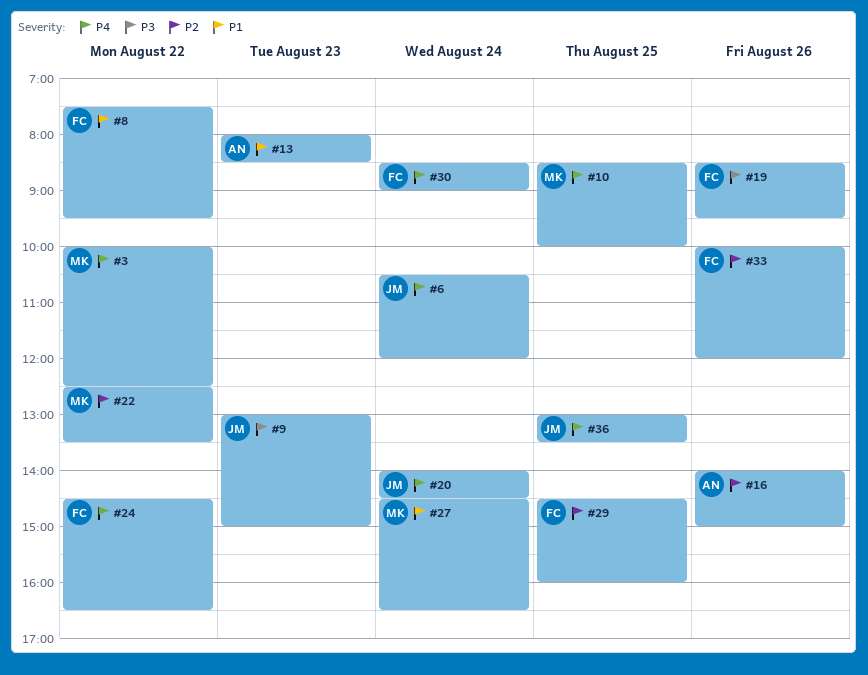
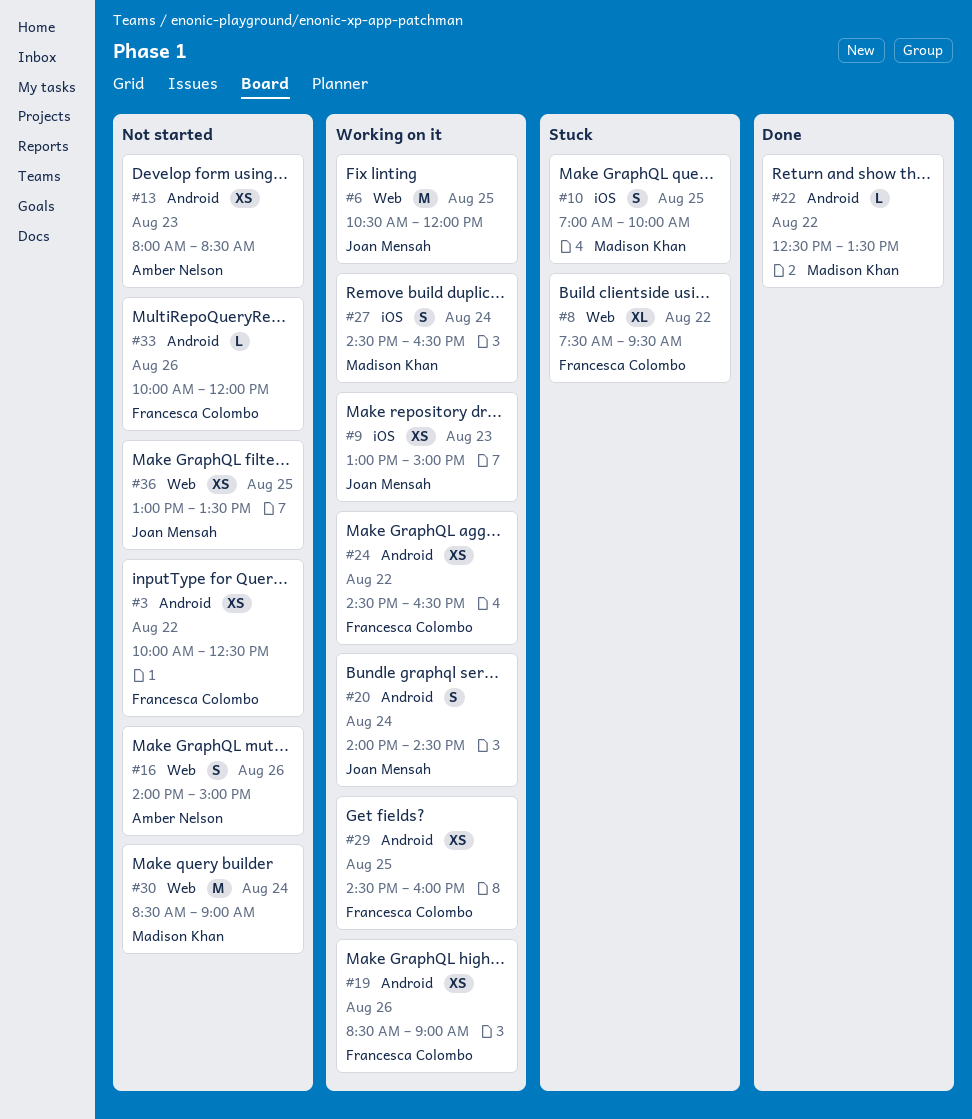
#3, owner: Madison Khan -> Francesca Colombo
#6, day: Aug 24 -> Aug 25
#10, begins: 08:30 -> 07:00
#19, ends: 09:30 -> 09:00
#30, owner: Francesca Colombo -> Madison Khan

